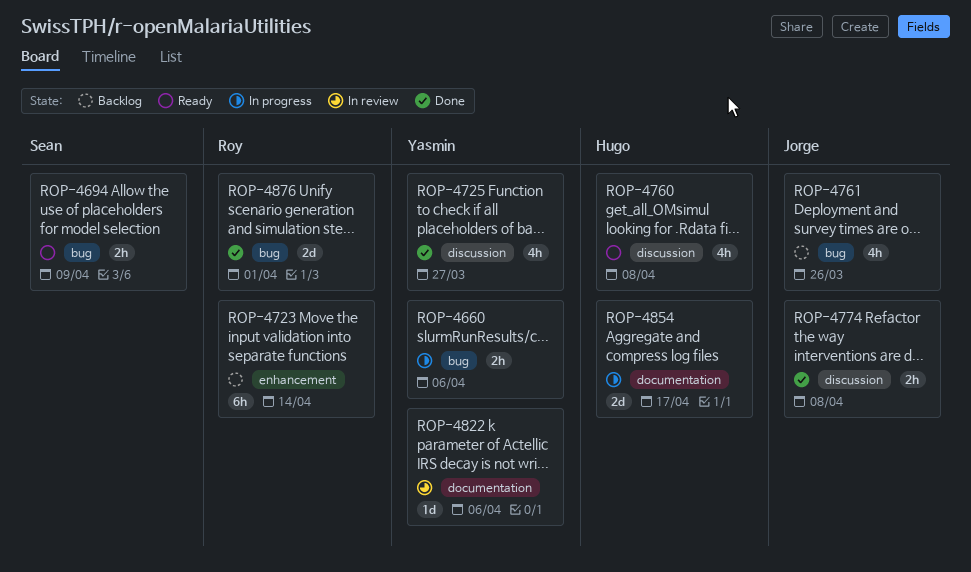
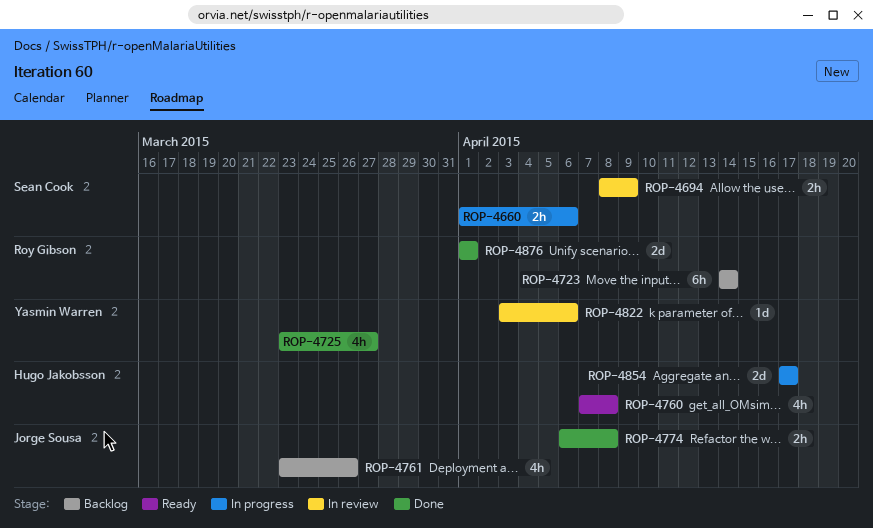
ROP-4660, owner: Yasmin Warren -> Sean Cook
ROP-4694, status: Ready -> In review

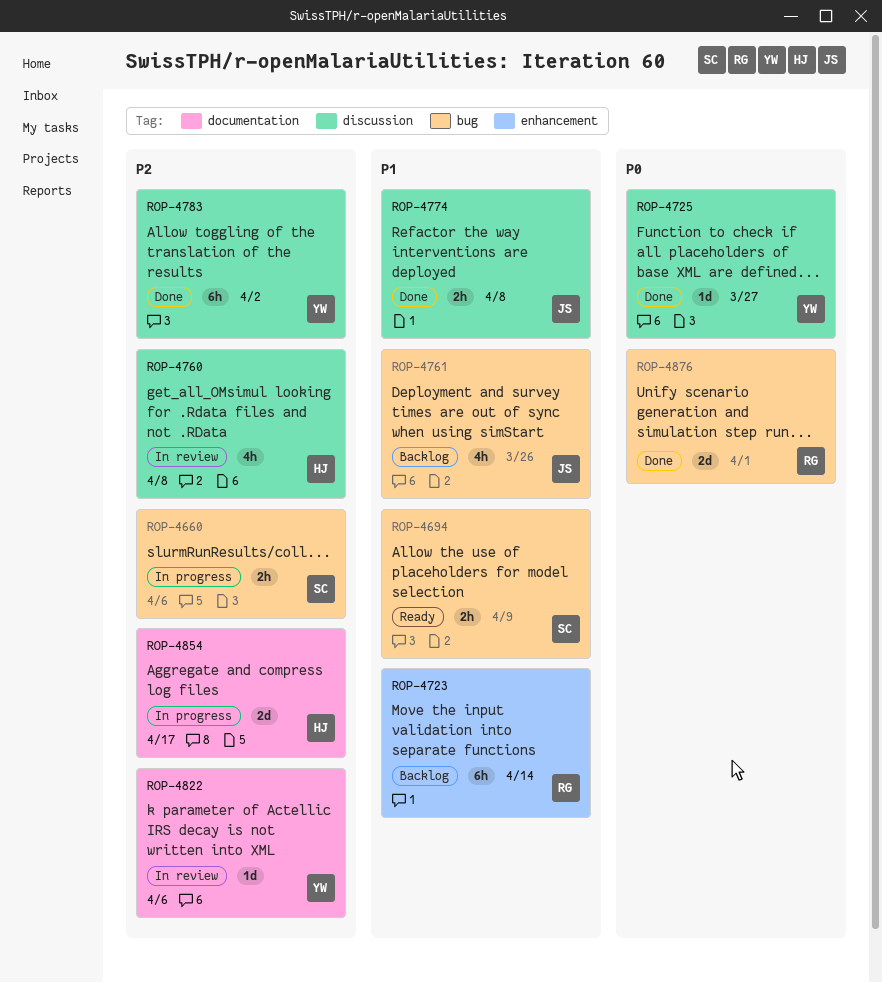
ROP-4694, status: In review -> Ready
ROP-4725, estimate: 4h -> 1d
ROP-4760, status: Ready -> In review
ROP-4783: none -> present

